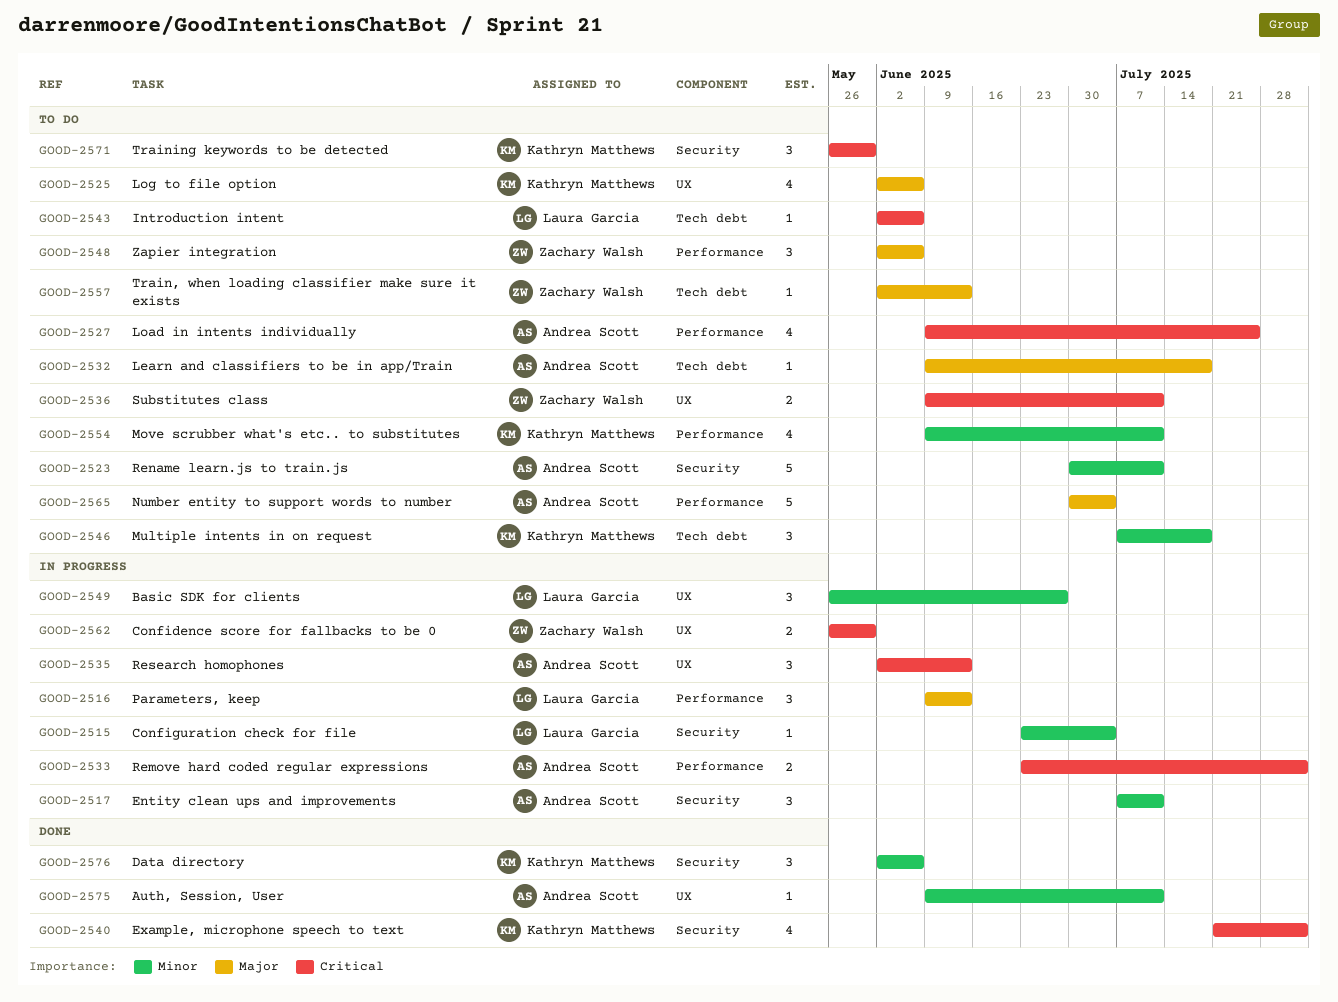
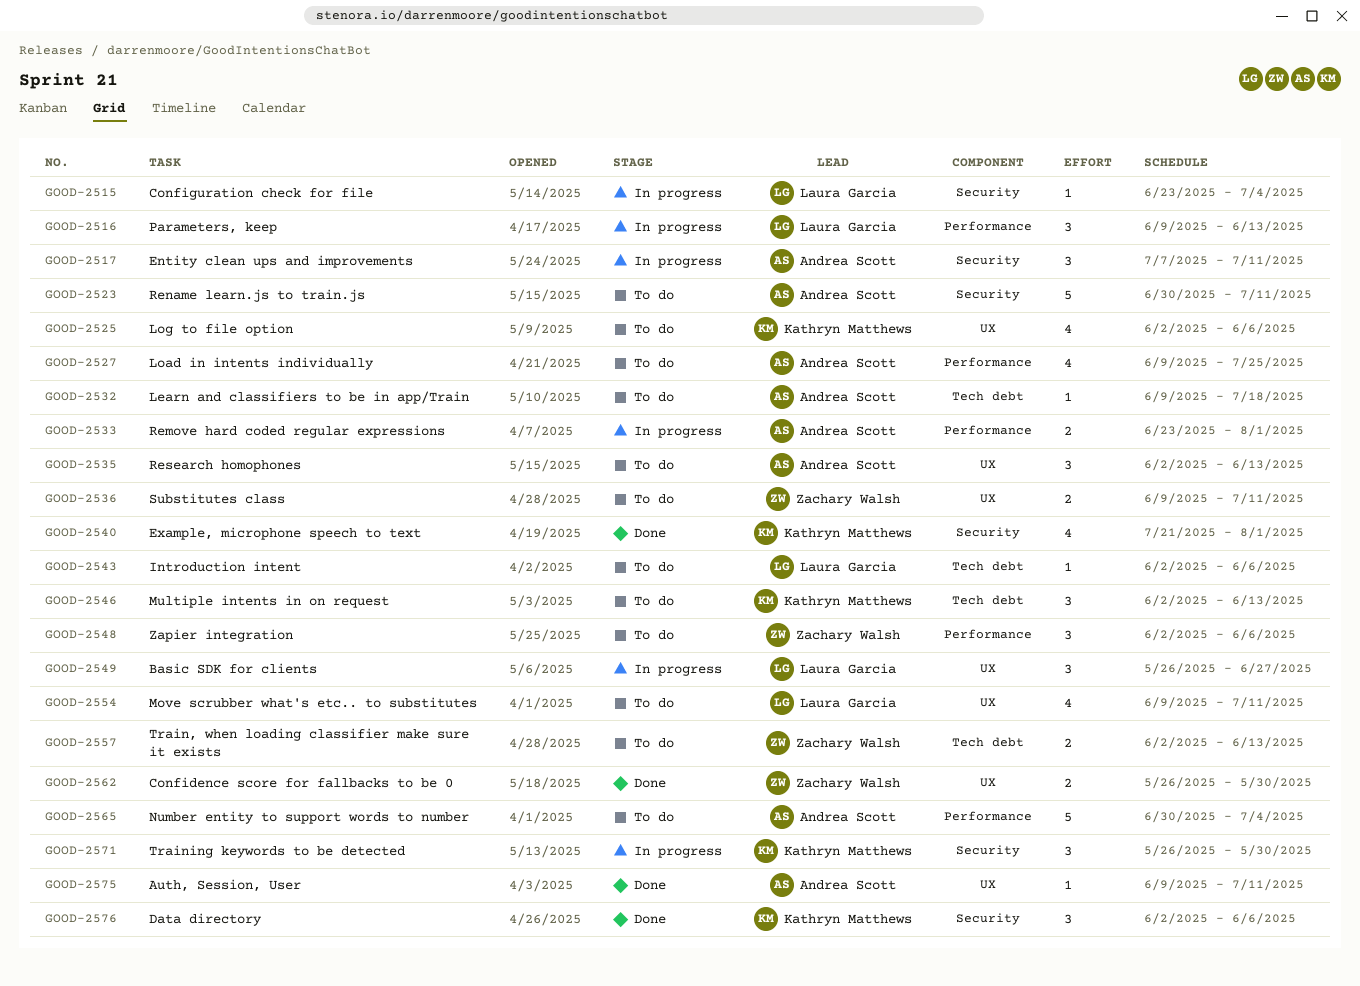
GOOD-2535, status: In progress -> To do
GOOD-2546, start: Jul 7 -> Jun 2
GOOD-2546, due: Jul 18 -> Jun 13
GOOD-2554, owner: Kathryn Matthews -> Laura Garcia
GOOD-2554, label: Performance -> UX
GOOD-2557, estimate: 1 -> 2
GOOD-2562, status: In progress -> Done
GOOD-2571, status: To do -> In progress

